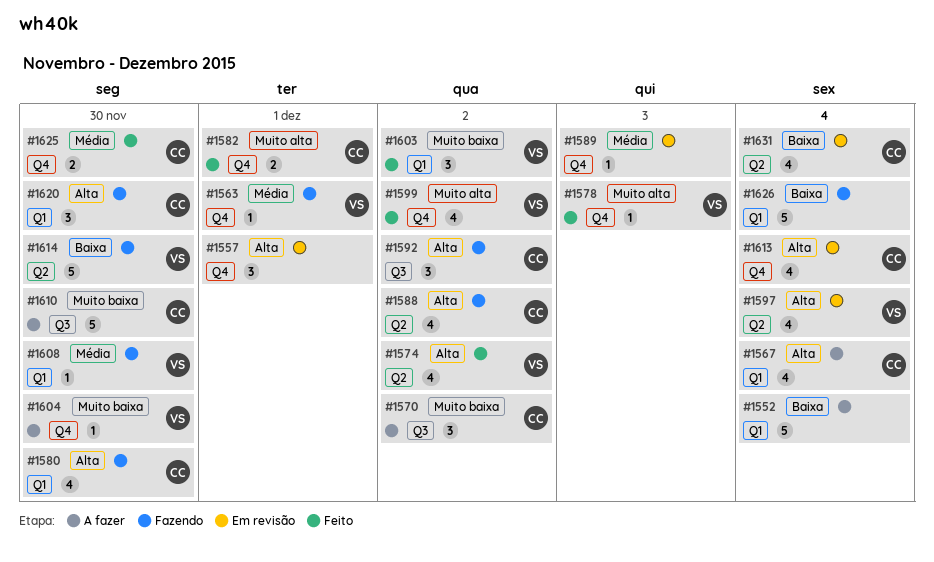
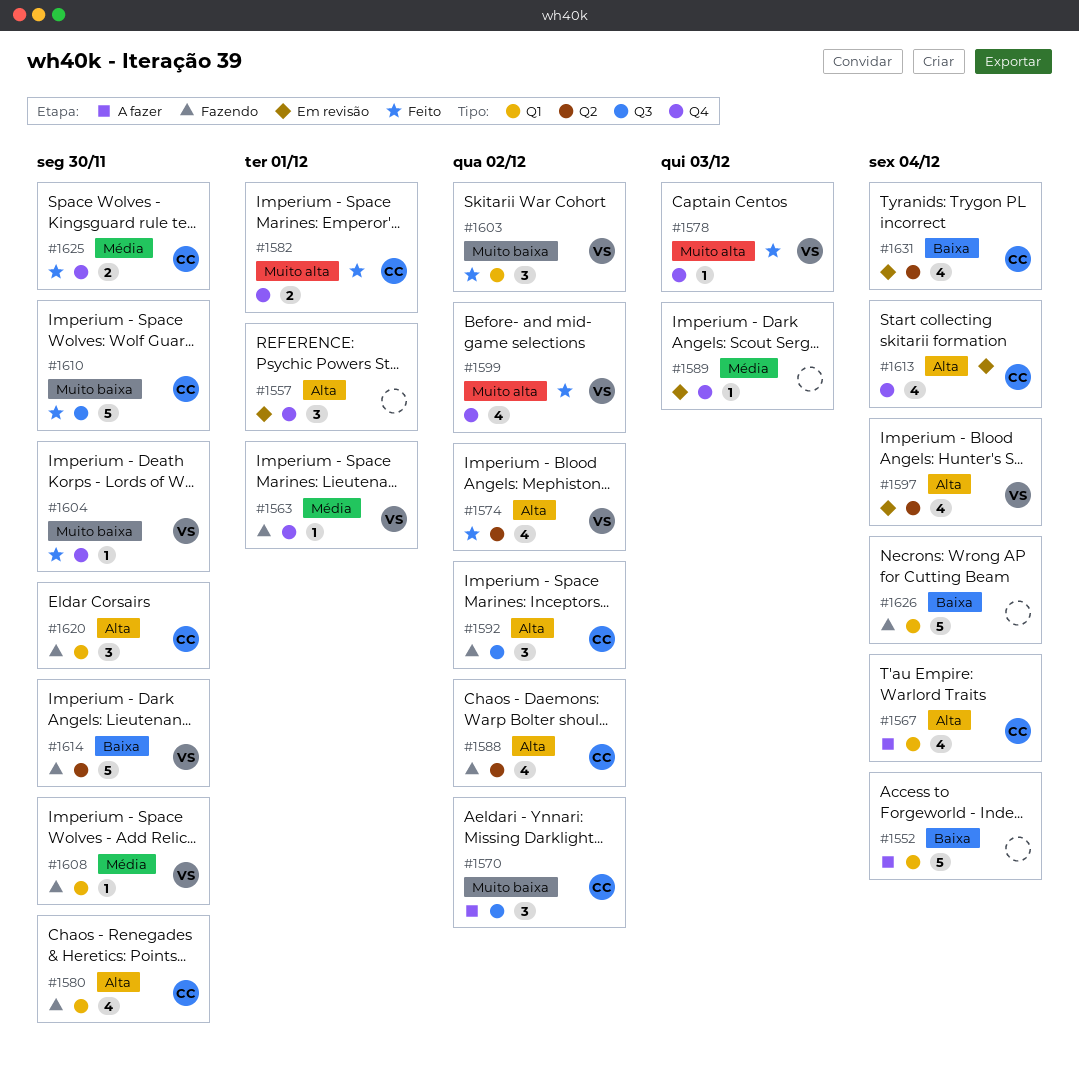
#1604, status: A fazer -> Feito
#1610, status: A fazer -> Feito

